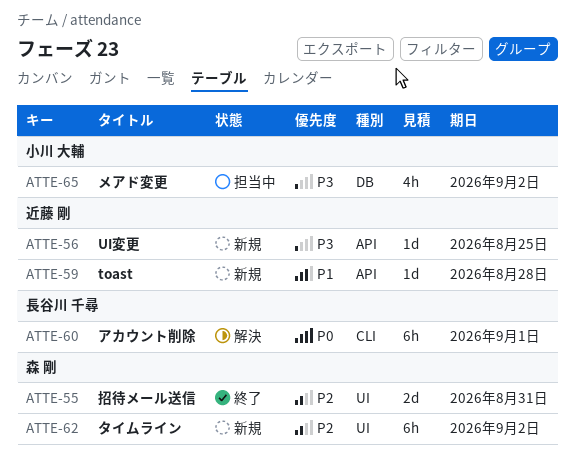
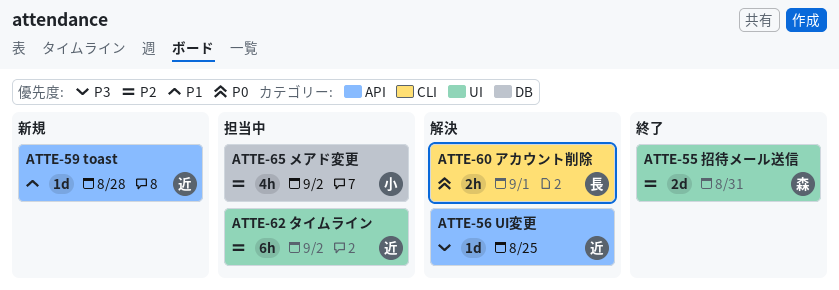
ATTE-56, status: 新規 -> 解決
ATTE-60, estimate: 6h -> 2h
ATTE-62, status: 新規 -> 担当中
ATTE-62, owner: 森 剛 -> 近藤 剛
ATTE-65, priority: P3 -> P2

